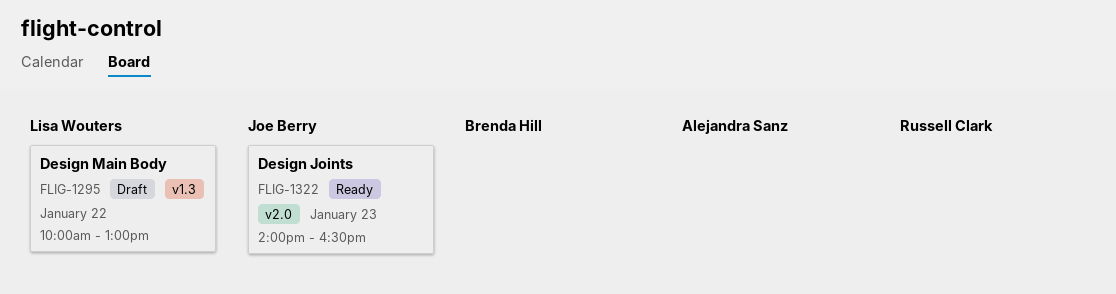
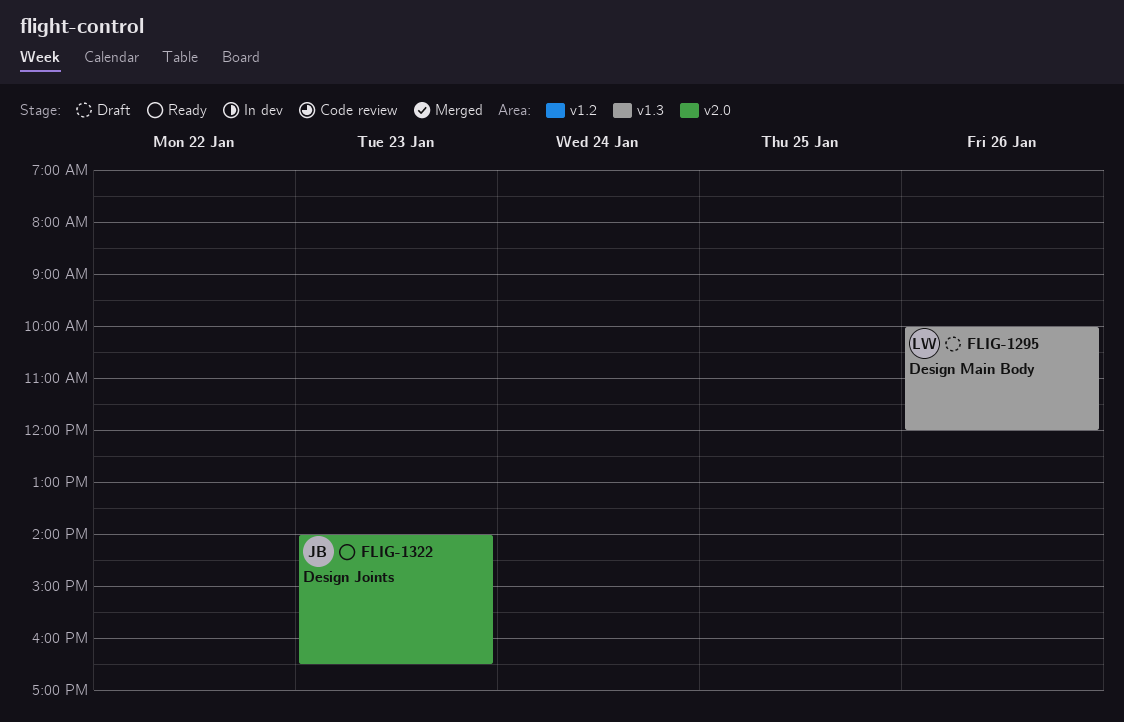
FLIG-1295, day: Jan 22 -> Jan 26
FLIG-1295, ends: 13:00 -> 12:00

